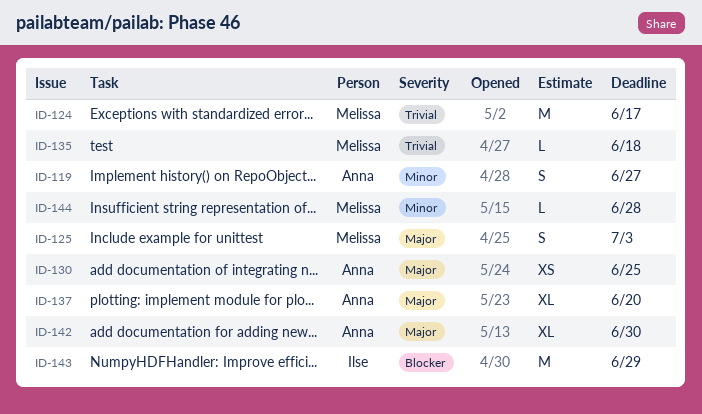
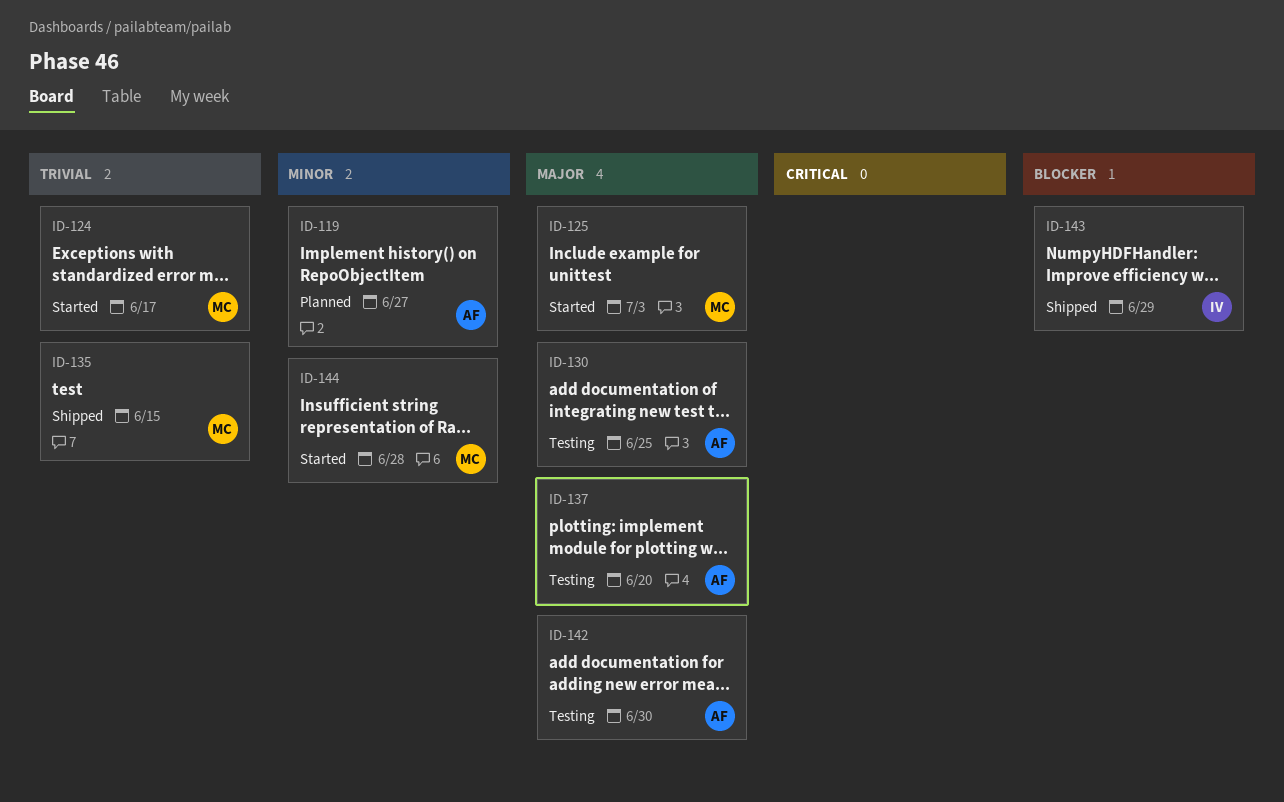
ID-135, due: Jun 18 -> Jun 15

